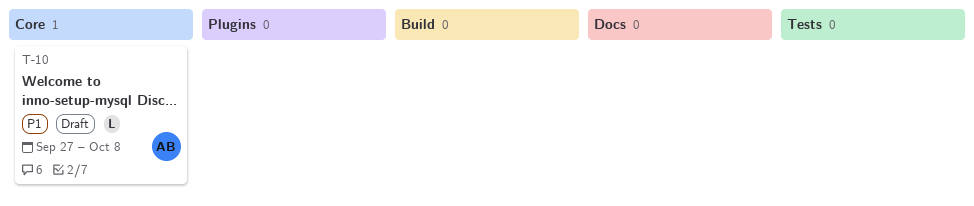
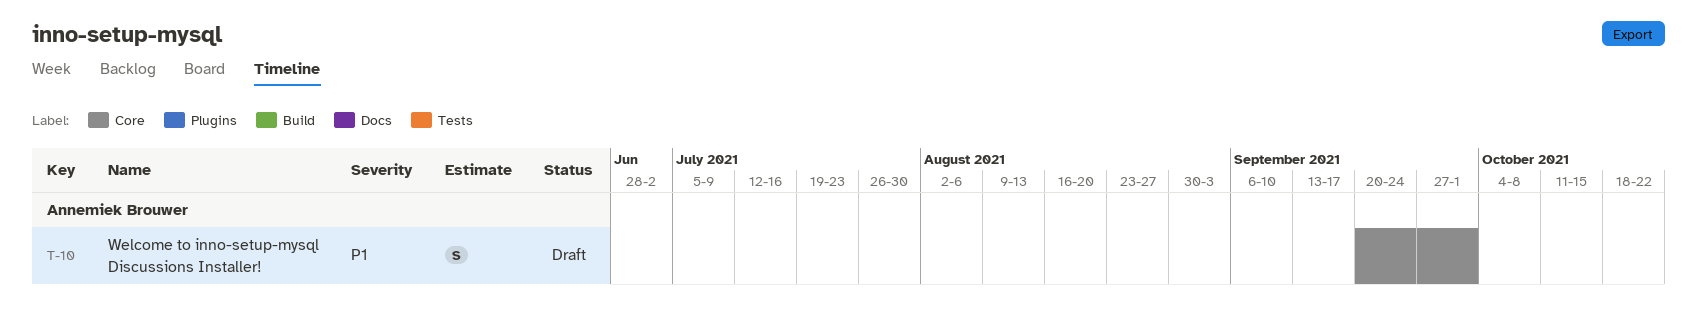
T-10, estimate: L -> S
T-10, start: Sep 27 -> Sep 20
T-10, due: Oct 8 -> Oct 1

